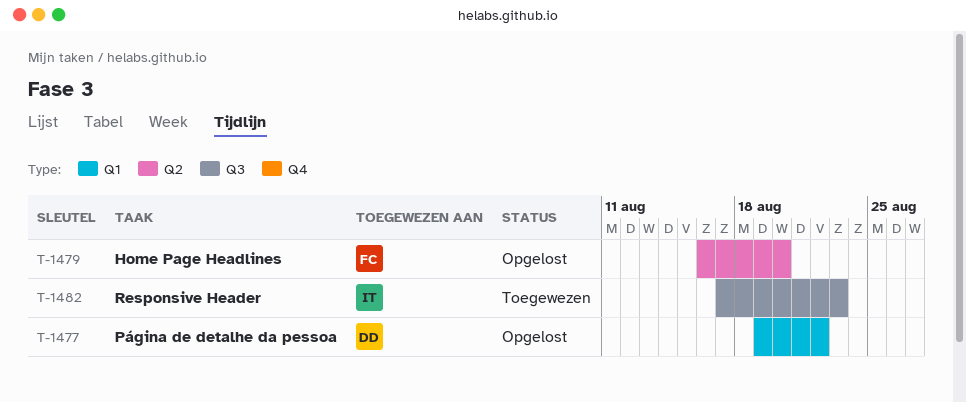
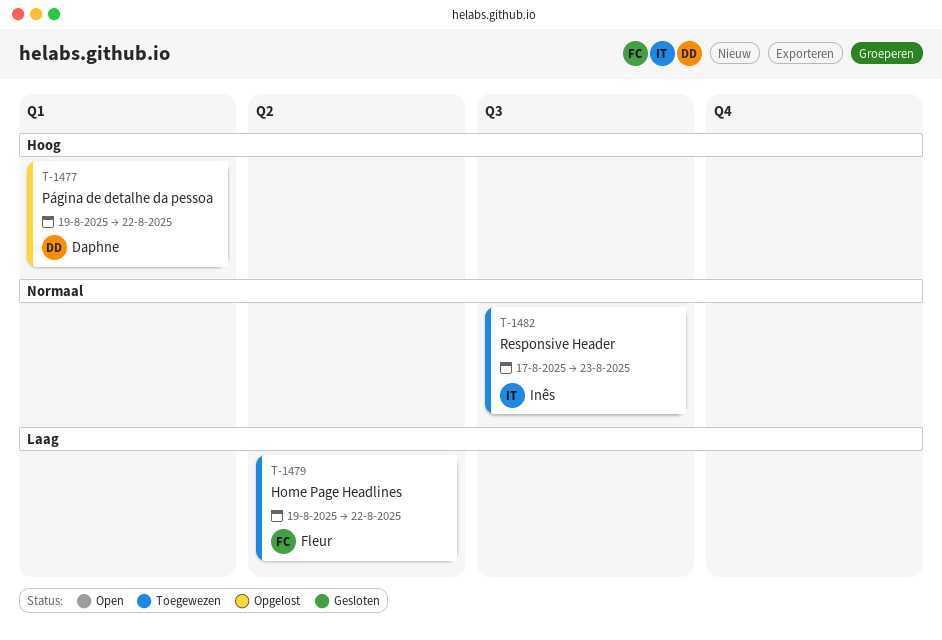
T-1479, status: Opgelost -> Toegewezen
T-1479, start: Aug 16 -> Aug 19
T-1479, due: Aug 20 -> Aug 22

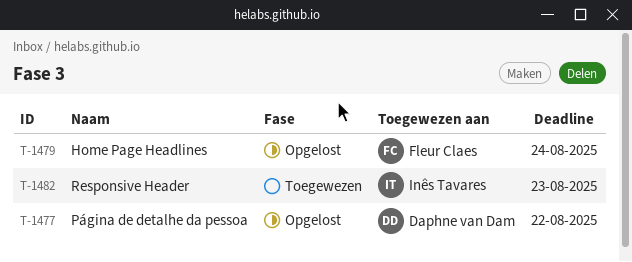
T-1479, status: Toegewezen -> Opgelost
T-1479, due: Aug 22 -> Aug 24

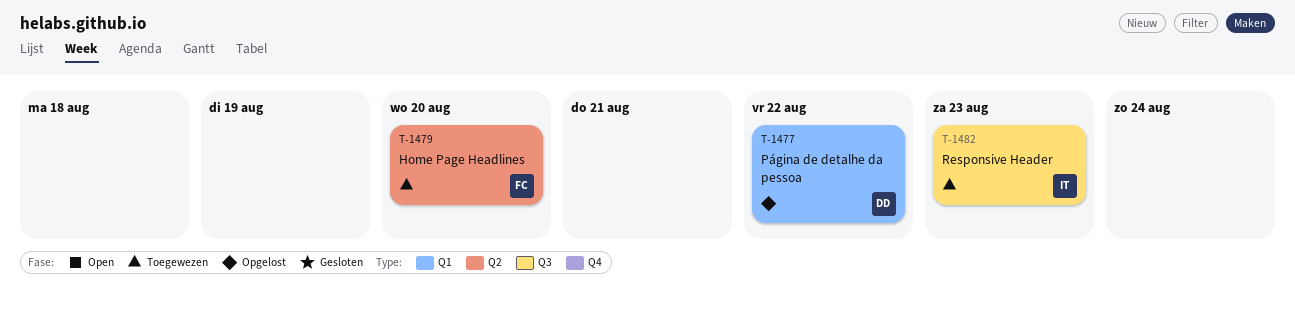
T-1479, status: Opgelost -> Toegewezen
T-1479, due: Aug 24 -> Aug 20

